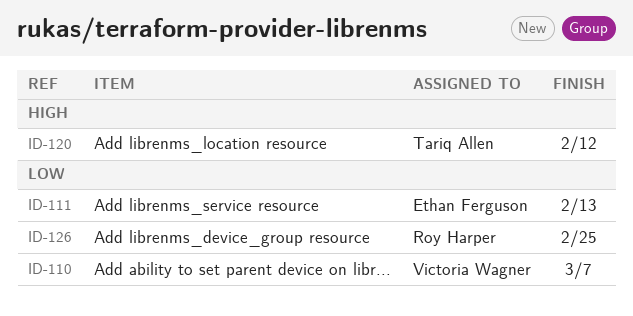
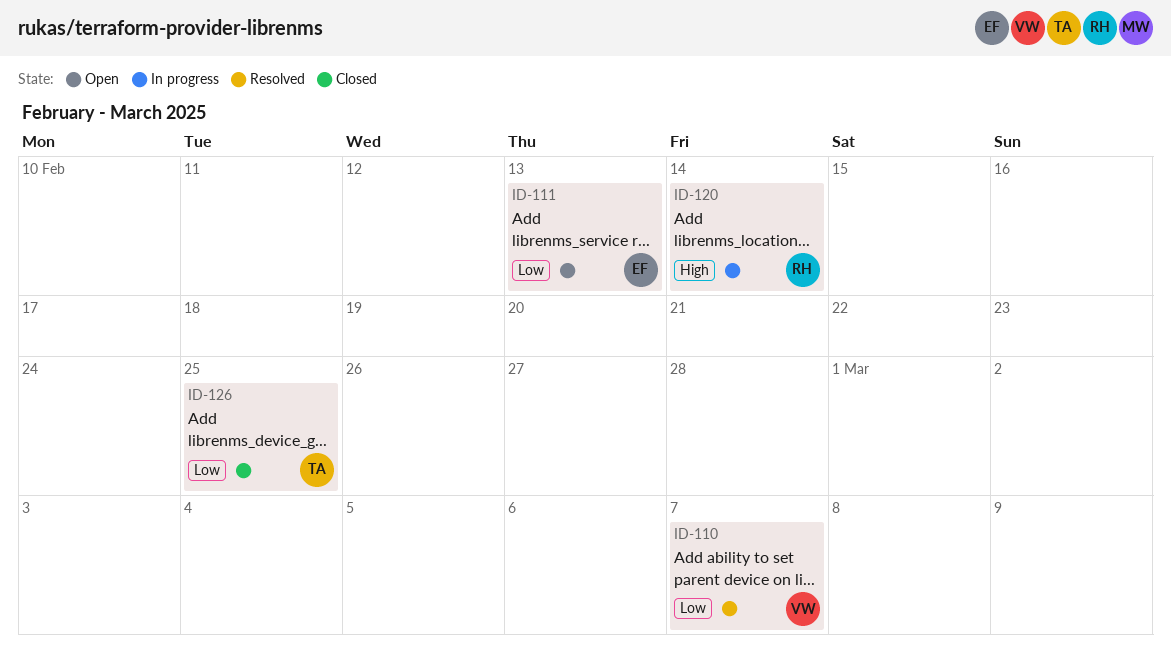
ID-120, owner: Tariq Allen -> Roy Harper
ID-120, due: Feb 12 -> Feb 14
ID-126, owner: Roy Harper -> Tariq Allen

